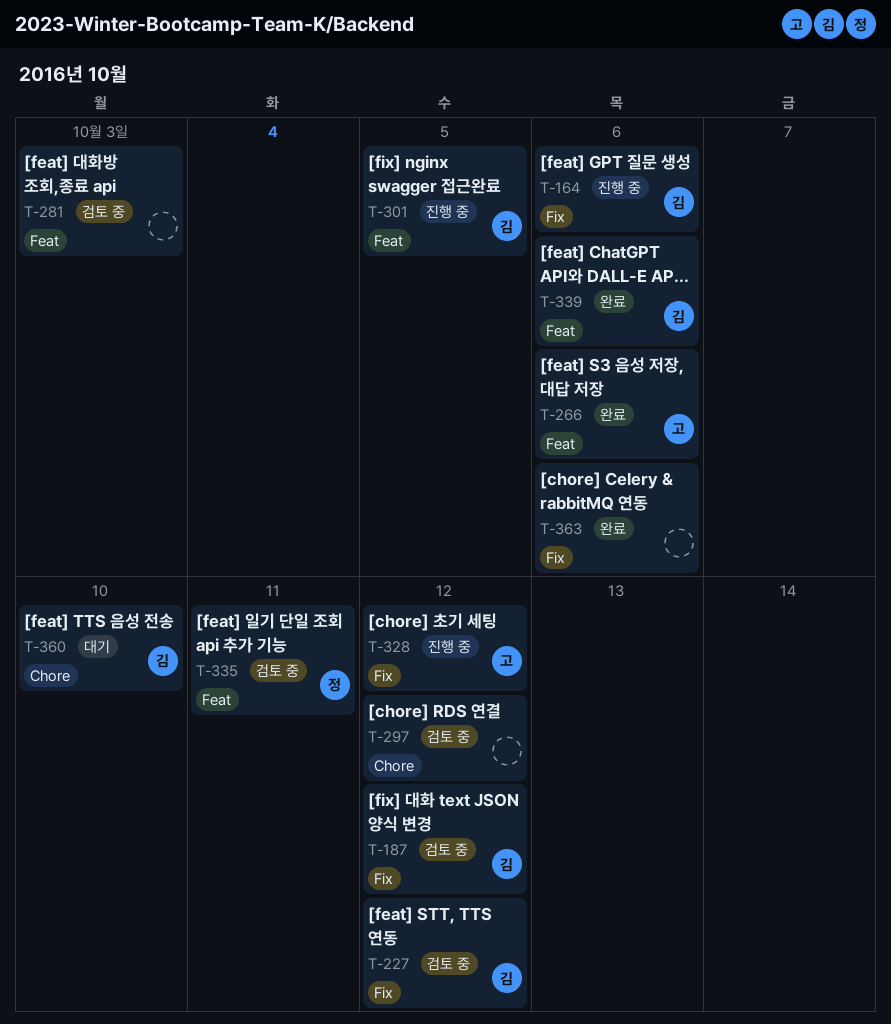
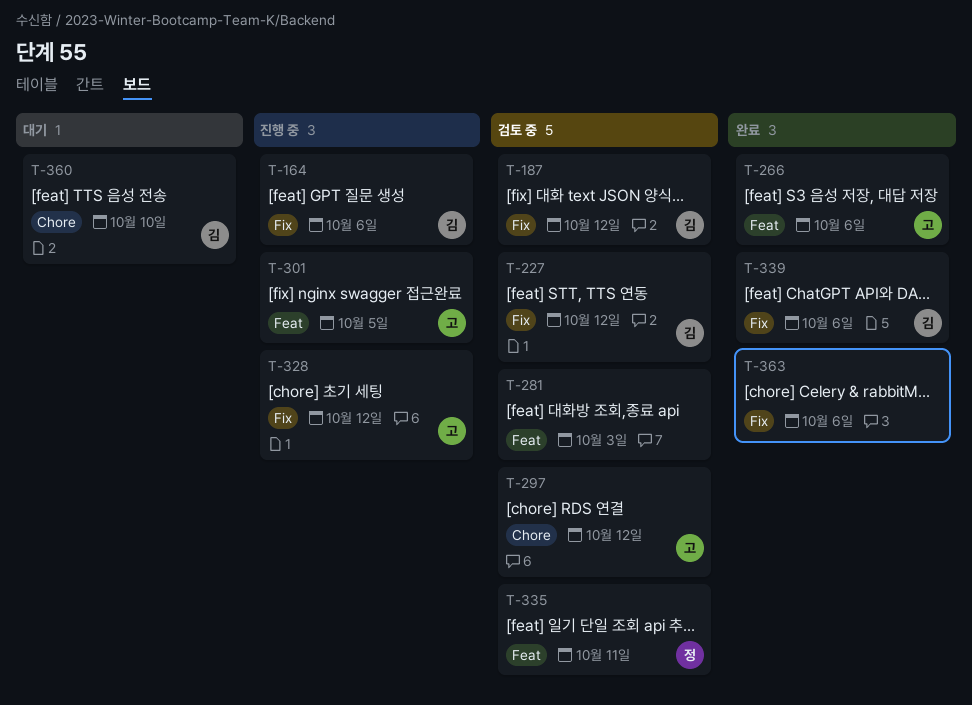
T-297, owner: none -> 고
T-301, owner: 김 -> 고
T-339, label: Feat -> Fix

